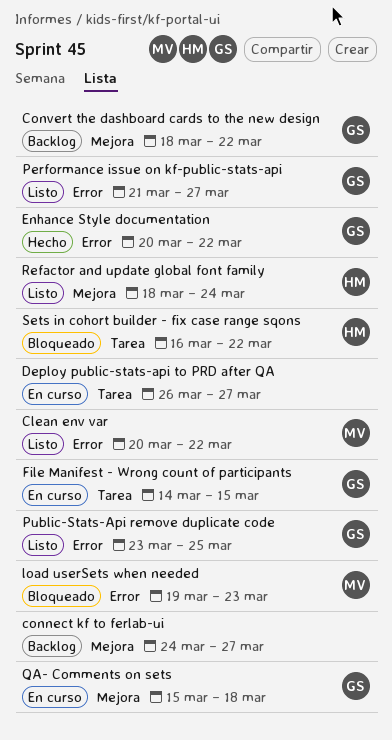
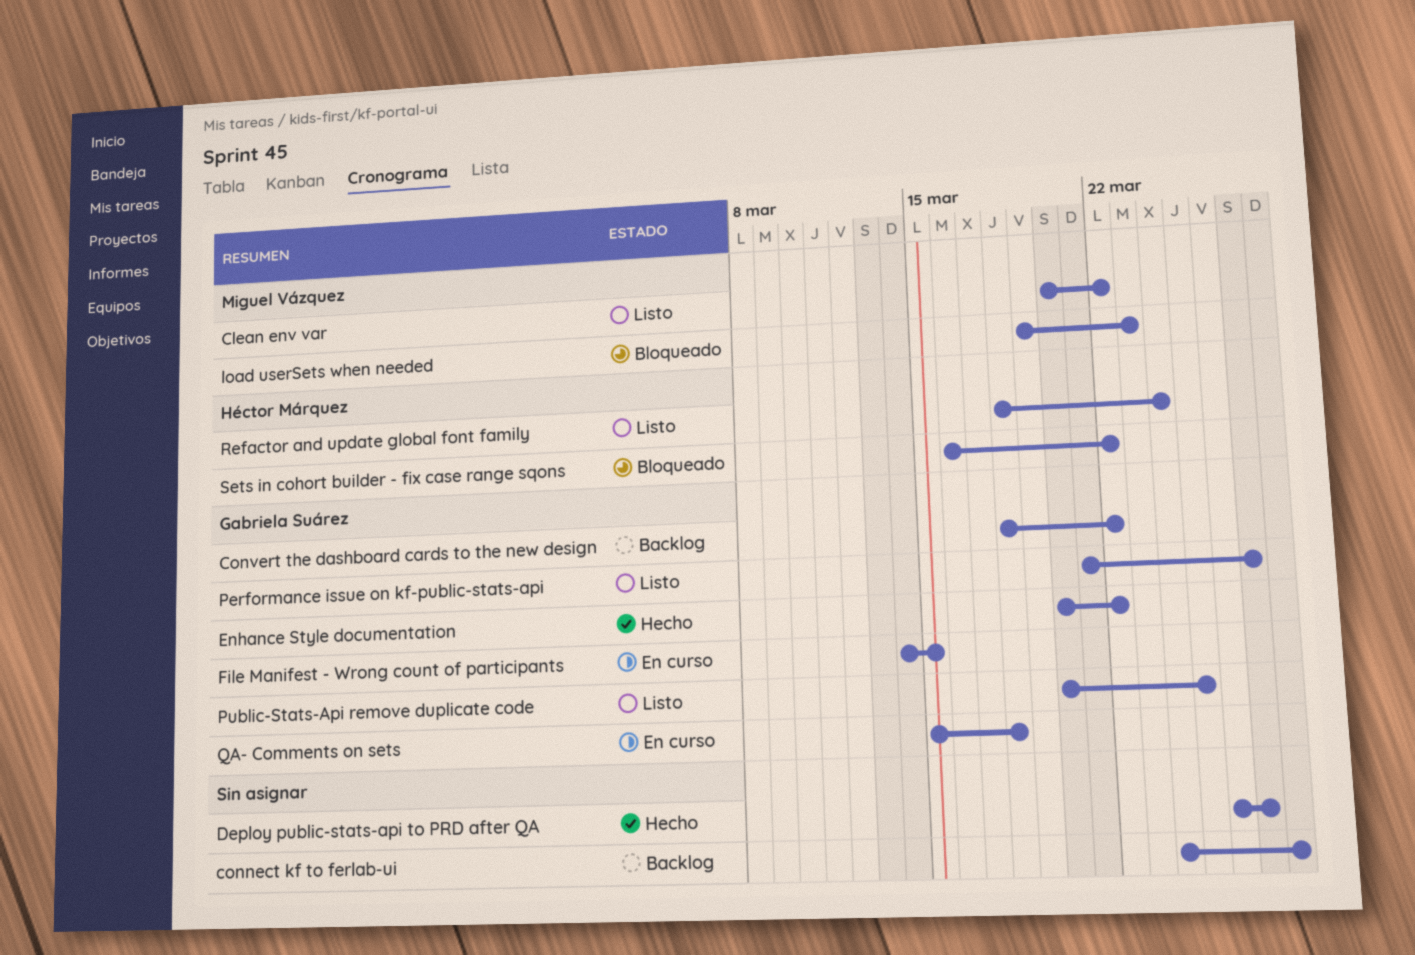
connect kf to ferlab-ui, due: Mar 27 -> Mar 28
Deploy public-stats-api to PRD after QA, status: En curso -> Hecho
Public-Stats-Api remove duplicate code, start: Mar 23 -> Mar 20

